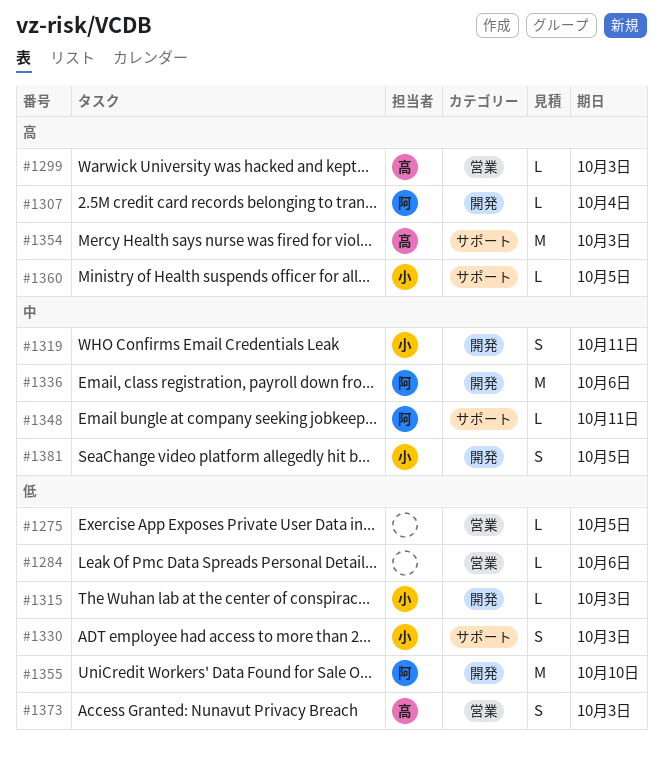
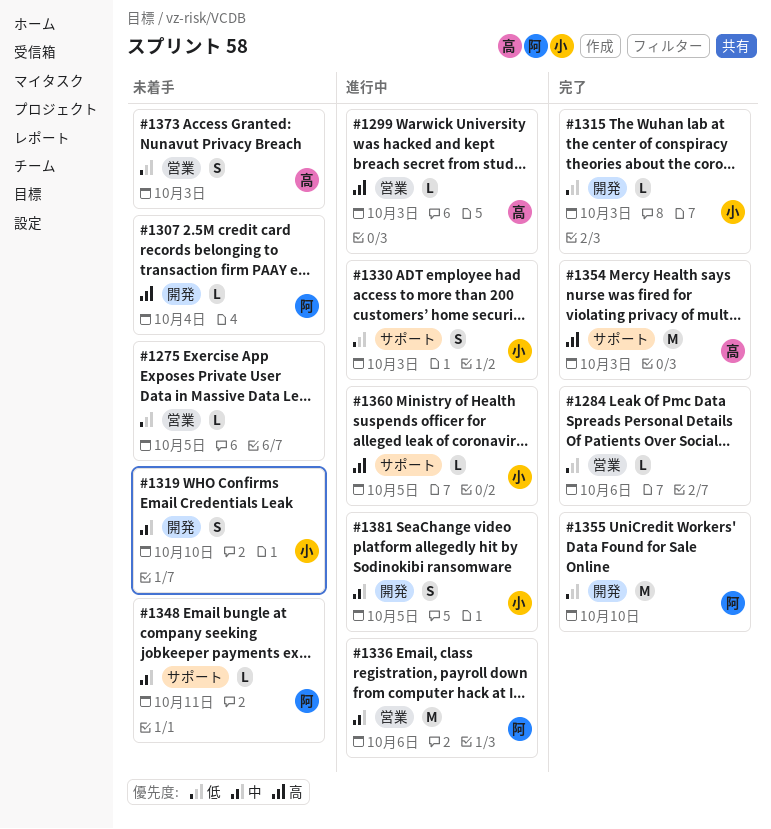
#1319, due: Oct 11 -> Oct 10
#1336, label: 開発 -> 営業

